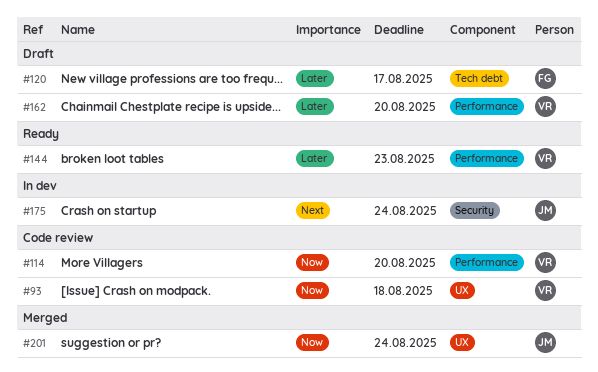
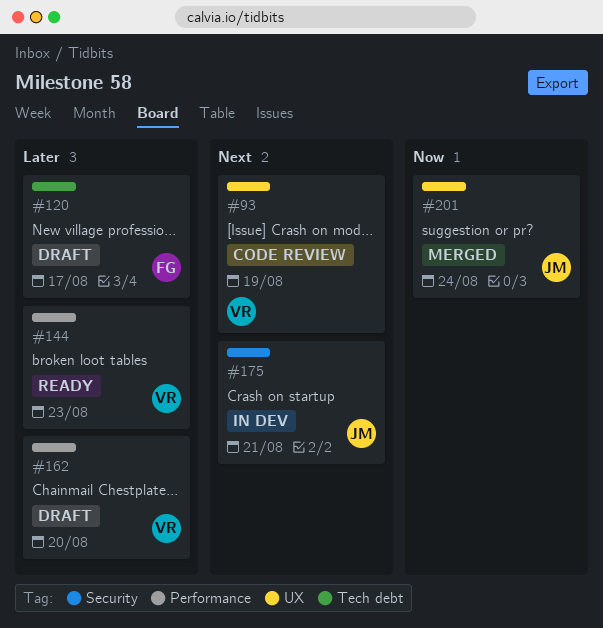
#93, priority: Now -> Next
#93, due: Aug 18 -> Aug 19
#114: present -> none
#175, due: Aug 24 -> Aug 21

